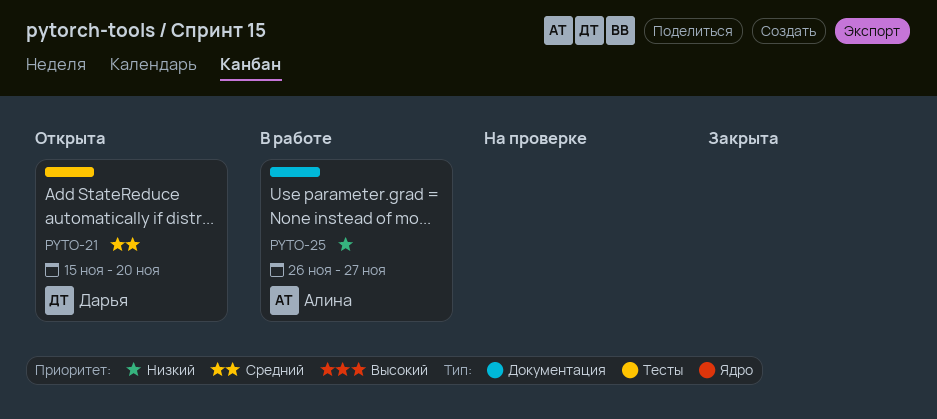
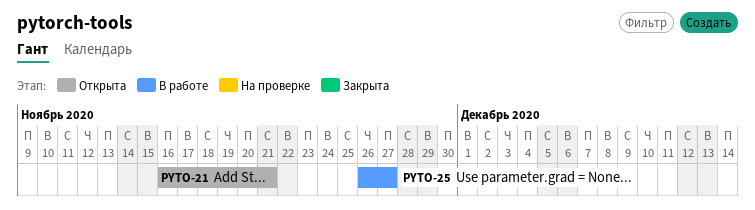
PYTO-21, start: Nov 15 -> Nov 16
PYTO-21, due: Nov 20 -> Nov 21

